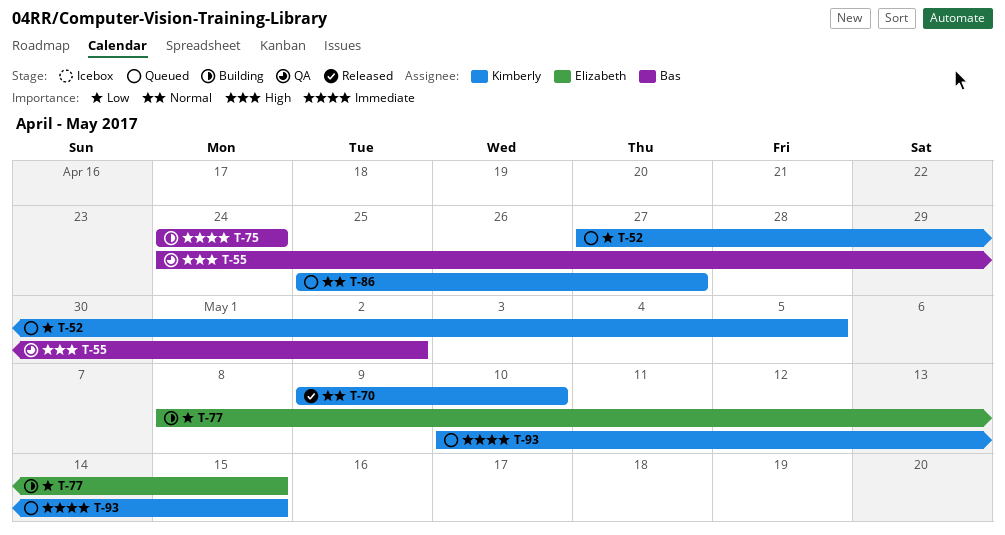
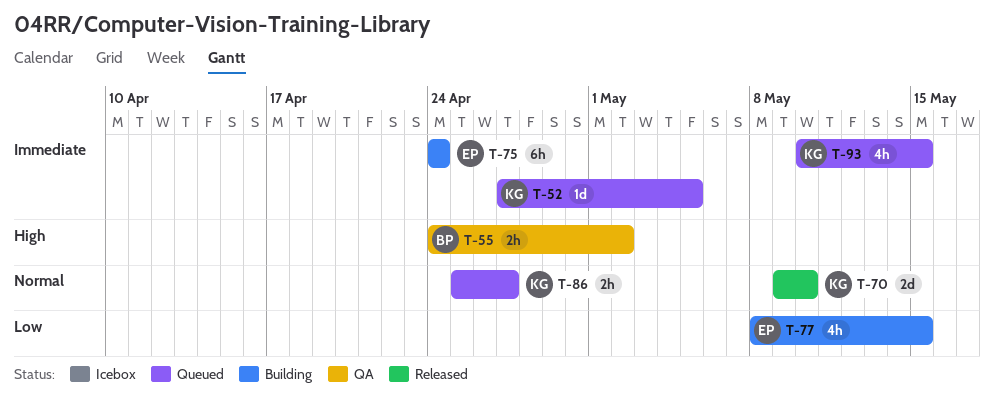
T-52, priority: Low -> Immediate
T-75, owner: Bas -> Elizabeth

